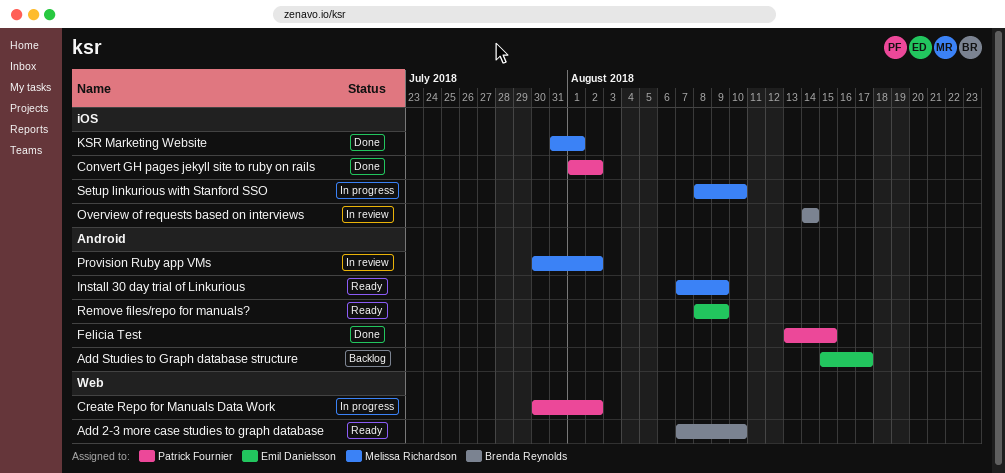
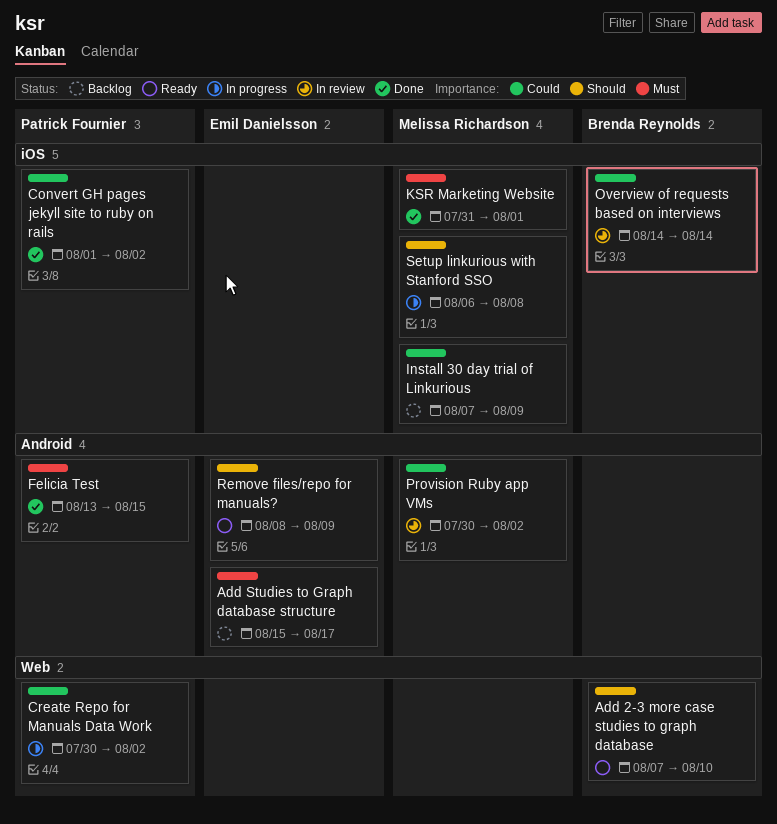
Install 30 day trial of Linkurious, status: Ready -> Backlog
Install 30 day trial of Linkurious, label: Android -> iOS
Setup linkurious with Stanford SSO, start: Aug 8 -> Aug 6
Setup linkurious with Stanford SSO, due: Aug 10 -> Aug 8

